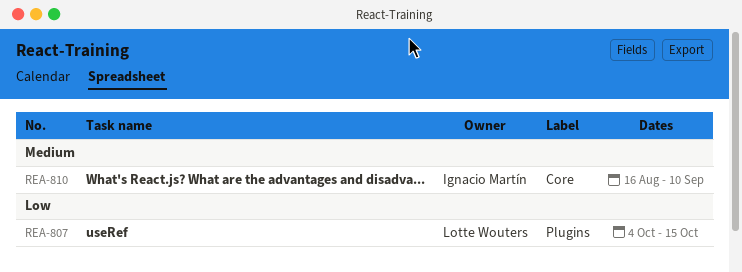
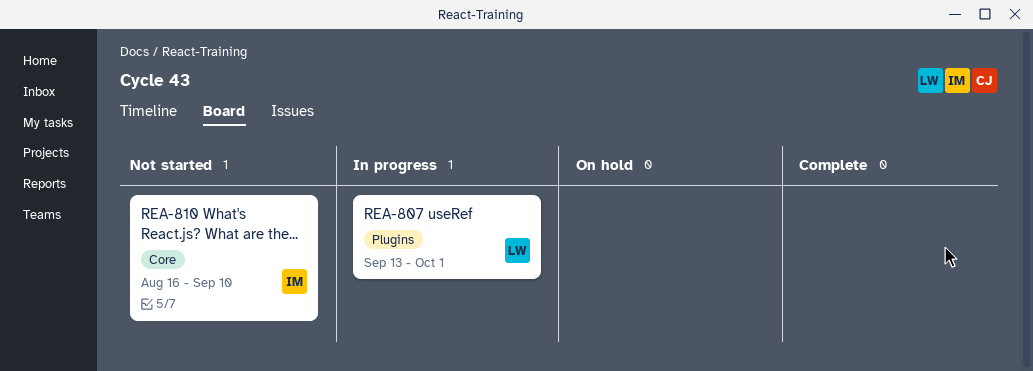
REA-807, start: Oct 4 -> Sep 13
REA-807, due: Oct 15 -> Oct 1

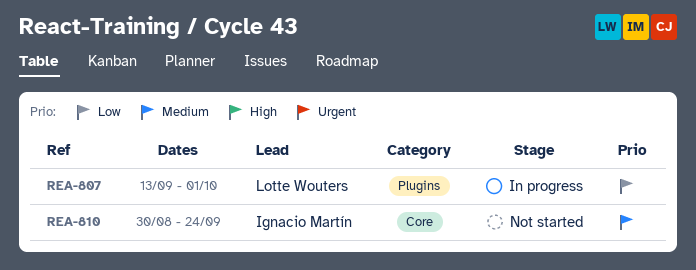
REA-810, start: Aug 16 -> Aug 30
REA-810, due: Sep 10 -> Sep 24

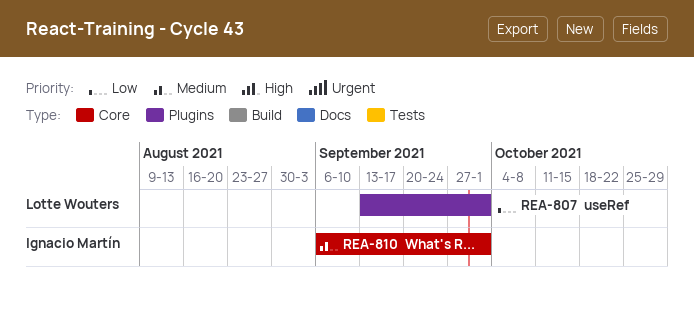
REA-810, start: Aug 30 -> Sep 6
REA-810, due: Sep 24 -> Oct 1

